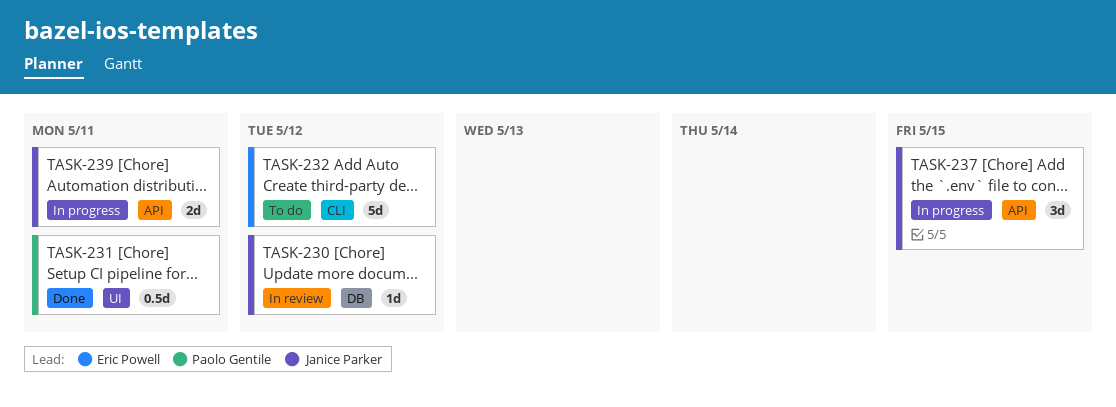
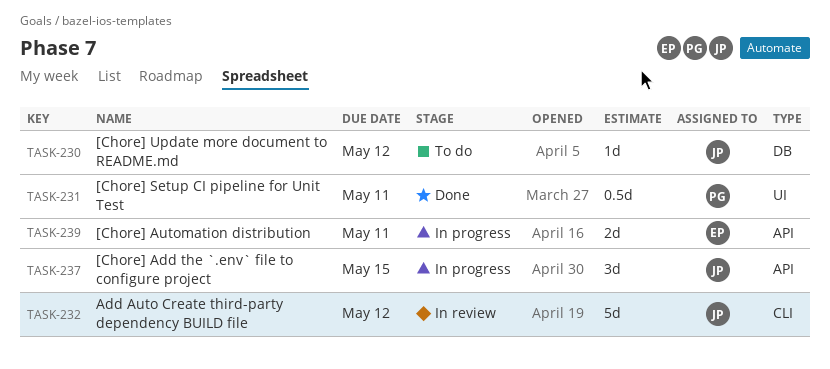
TASK-230, status: In review -> To do
TASK-232, status: To do -> In review
TASK-232, owner: Eric Powell -> Janice Parker
TASK-239, owner: Janice Parker -> Eric Powell

